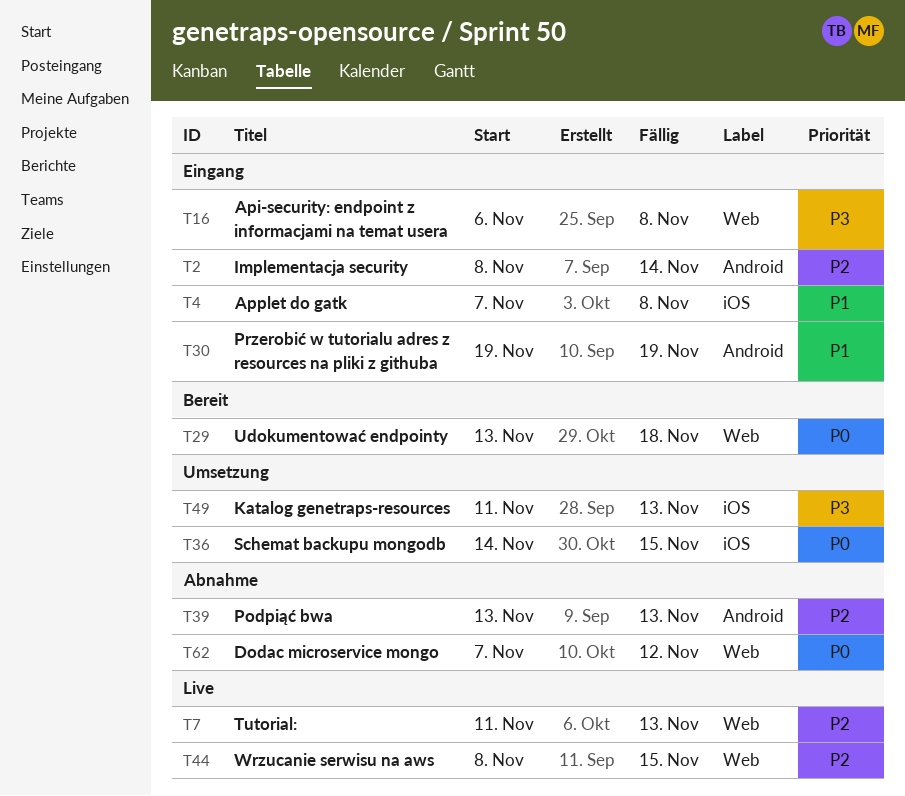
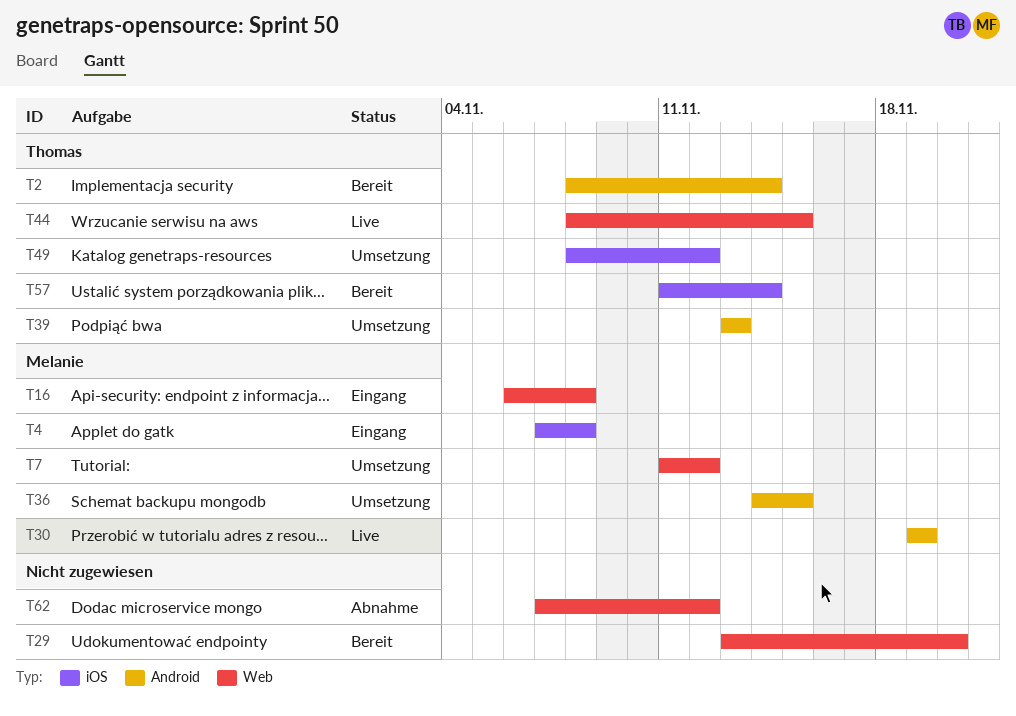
T2, status: Eingang -> Bereit
T7, status: Live -> Umsetzung
T7, due: Nov 13 -> Nov 12
T29, due: Nov 18 -> Nov 20
T30, status: Eingang -> Live
T36, label: iOS -> Android
T39, status: Abnahme -> Umsetzung
T49, start: Nov 11 -> Nov 8
T49, due: Nov 13 -> Nov 12
T57: none -> present

